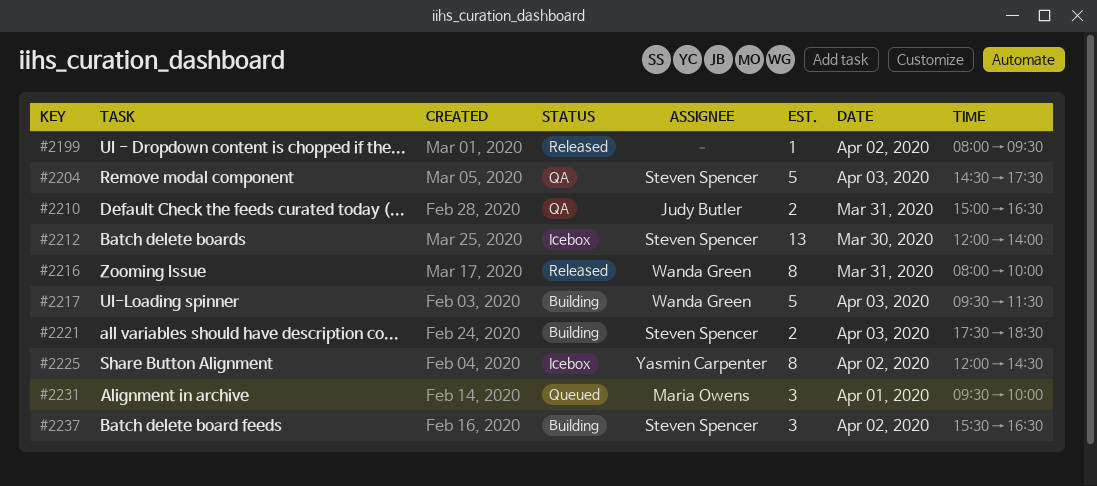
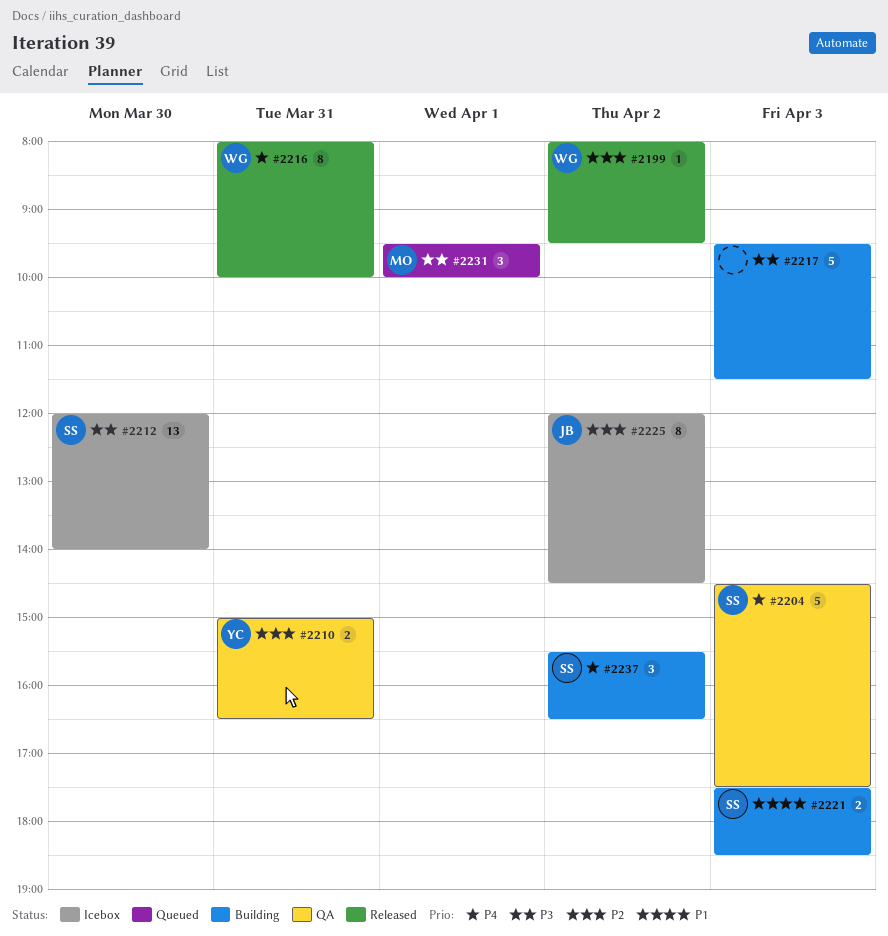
#2199, owner: none -> Wanda Green
#2210, owner: Judy Butler -> Yasmin Carpenter
#2217, owner: Wanda Green -> none
#2225, owner: Yasmin Carpenter -> Judy Butler

